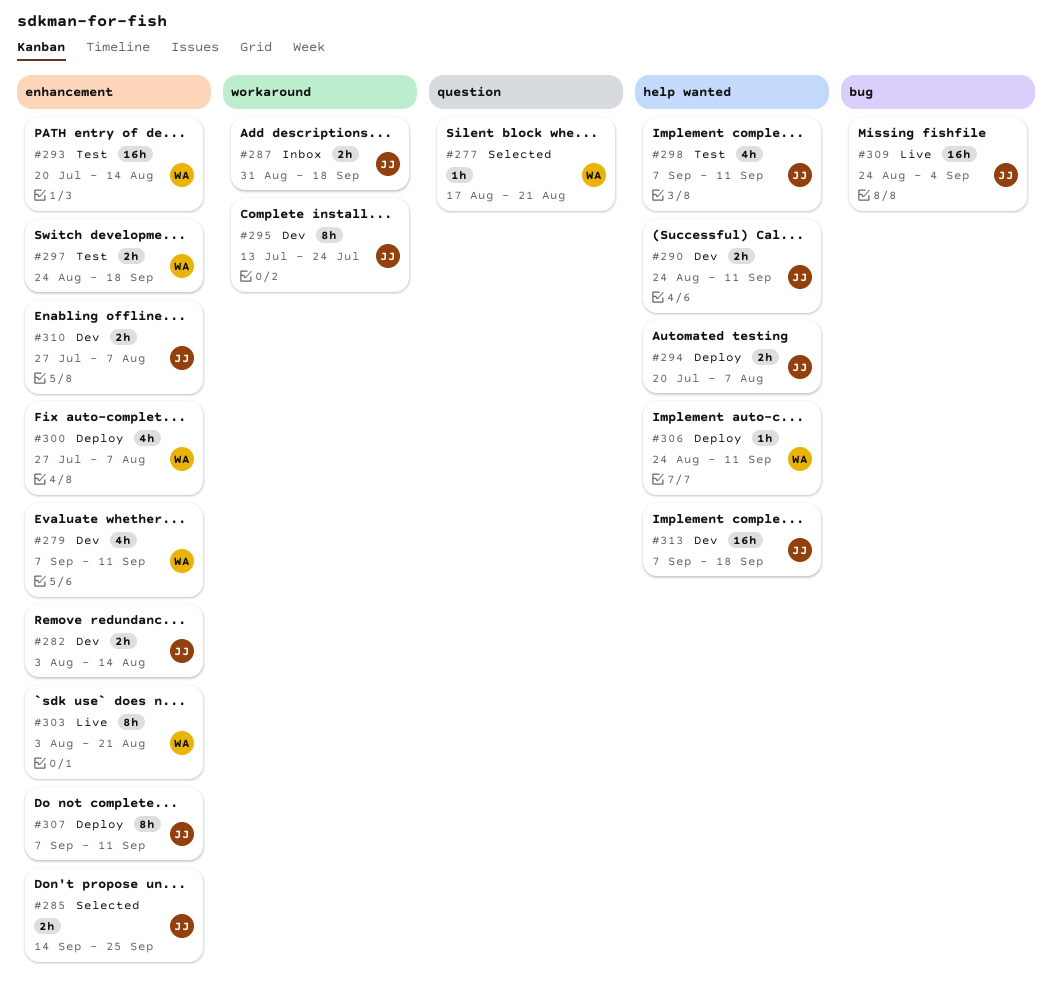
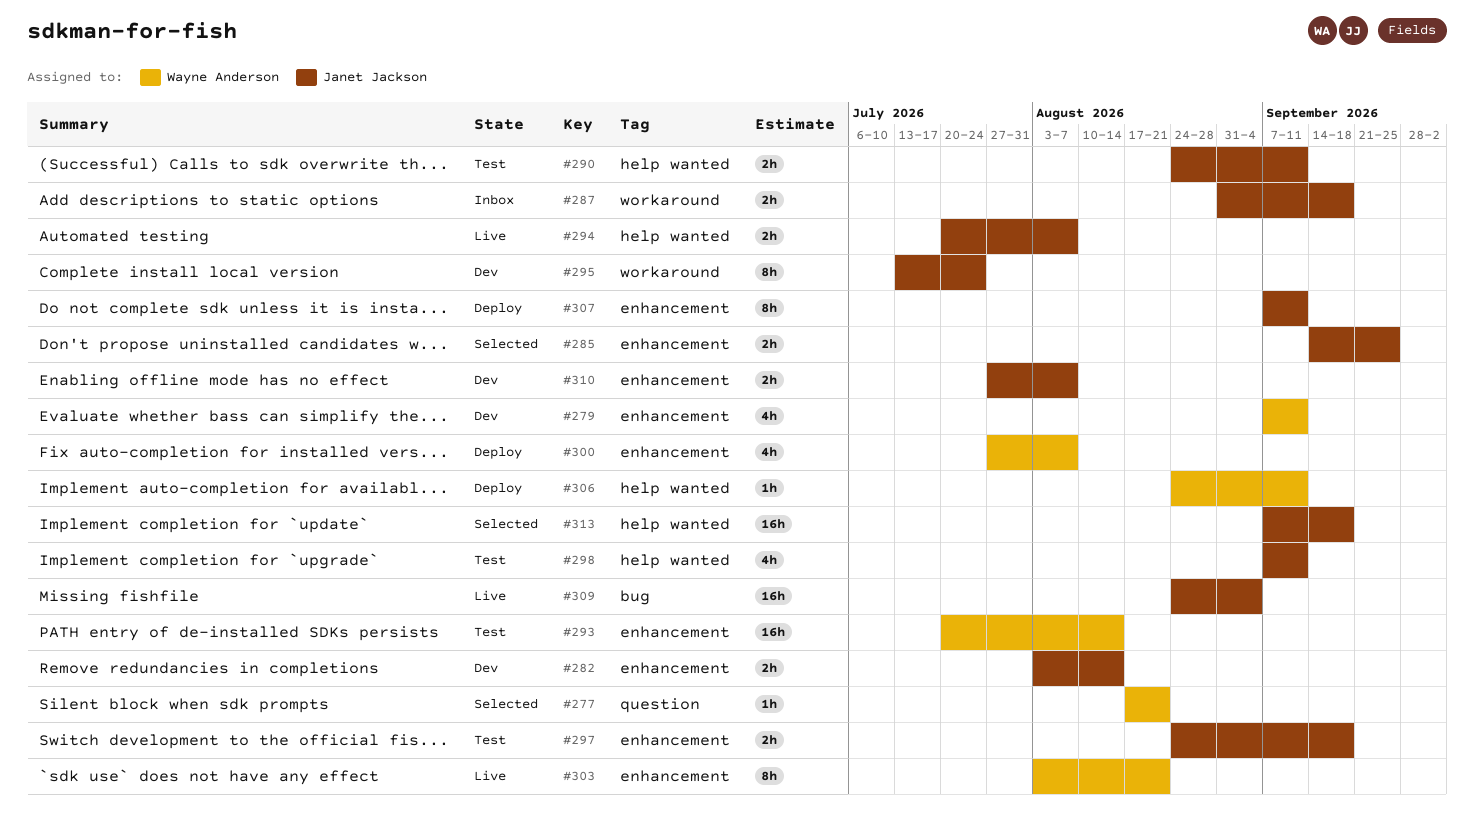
#290, status: Dev -> Test
#294, status: Deploy -> Live
#297, owner: Wayne Anderson -> Janet Jackson
#313, status: Dev -> Selected

